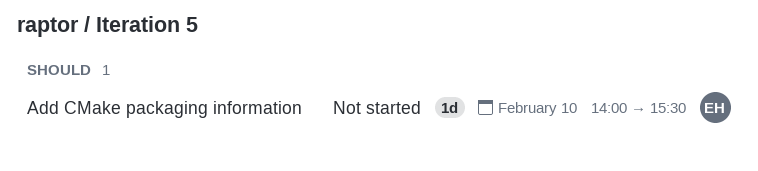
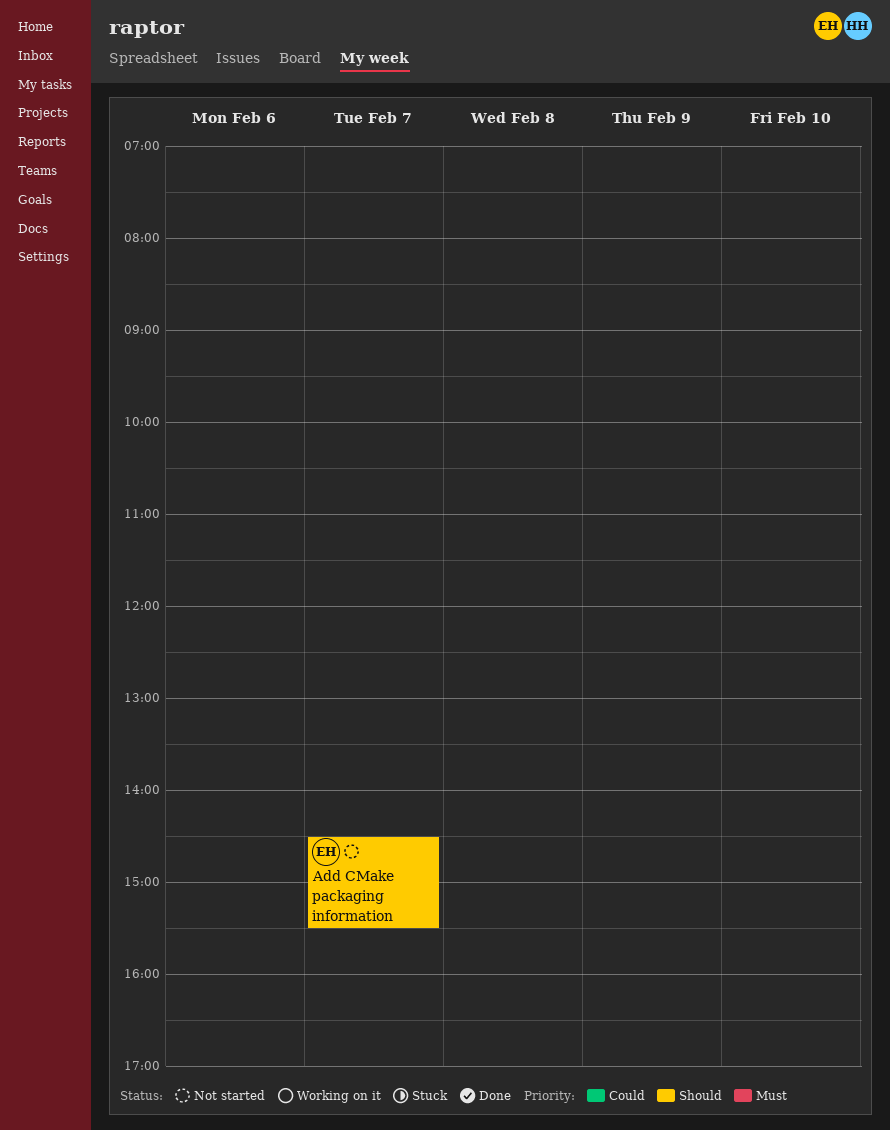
Add CMake packaging information, day: Feb 10 -> Feb 7
Add CMake packaging information, begins: 14:00 -> 14:30

